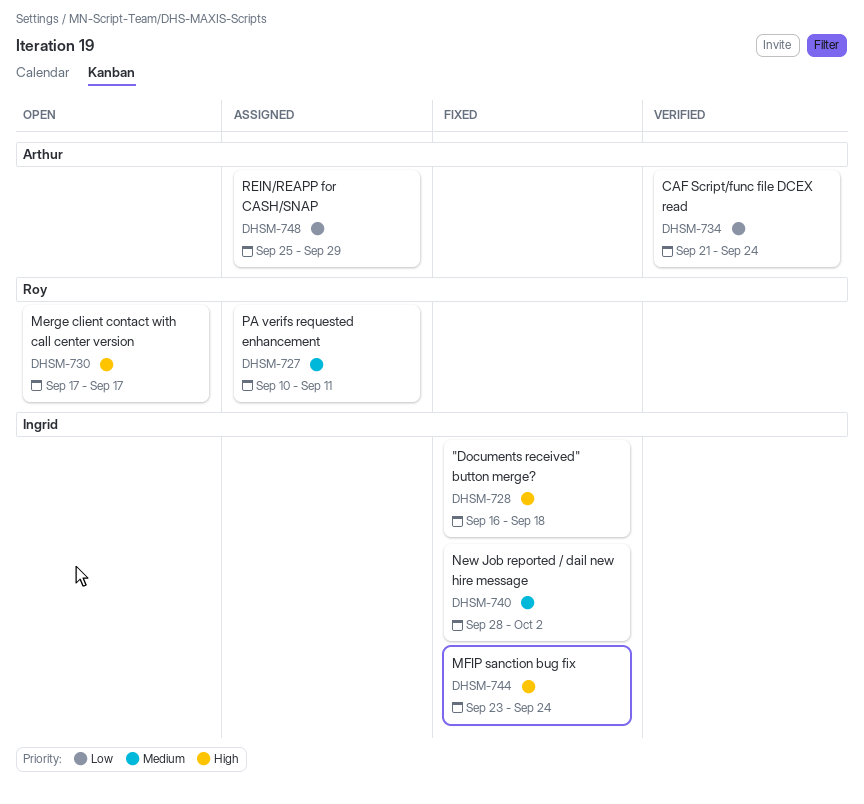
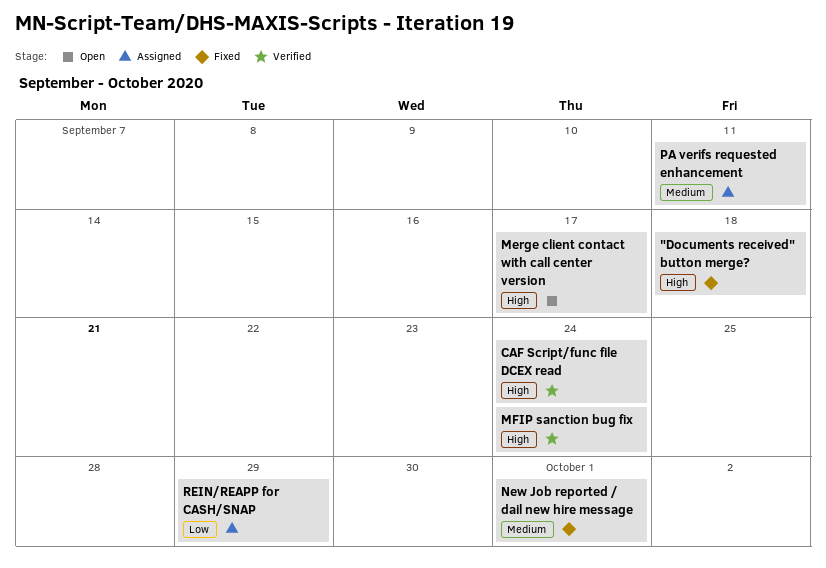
CAF Script/func file DCEX read, priority: Low -> High
MFIP sanction bug fix, status: Fixed -> Verified
New Job reported / dail new hire message, due: Oct 2 -> Oct 1

